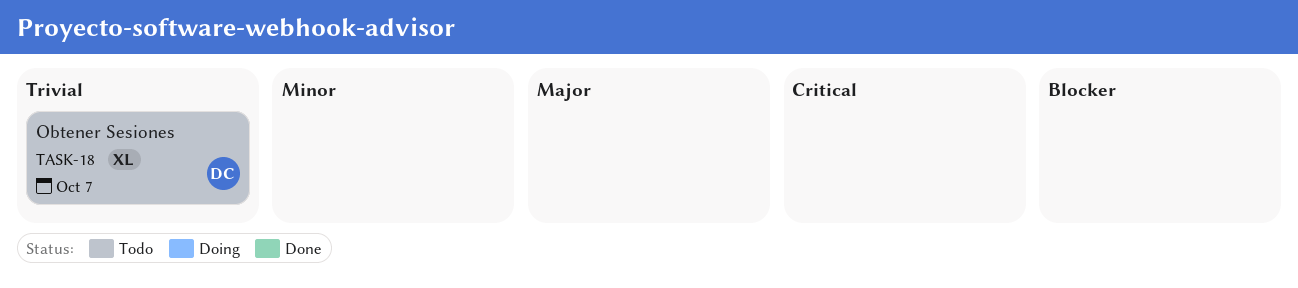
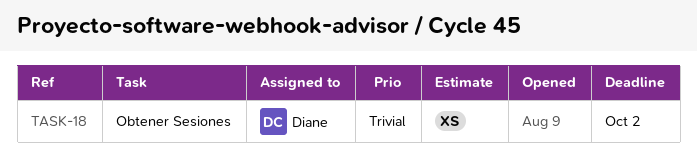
TASK-18, estimate: XL -> XS
TASK-18, due: Oct 7 -> Oct 2

